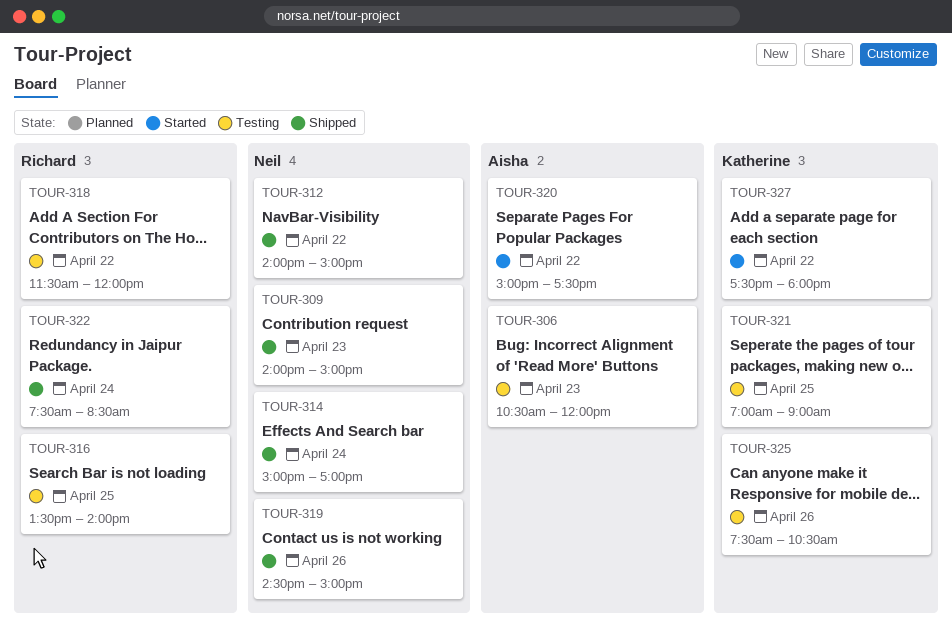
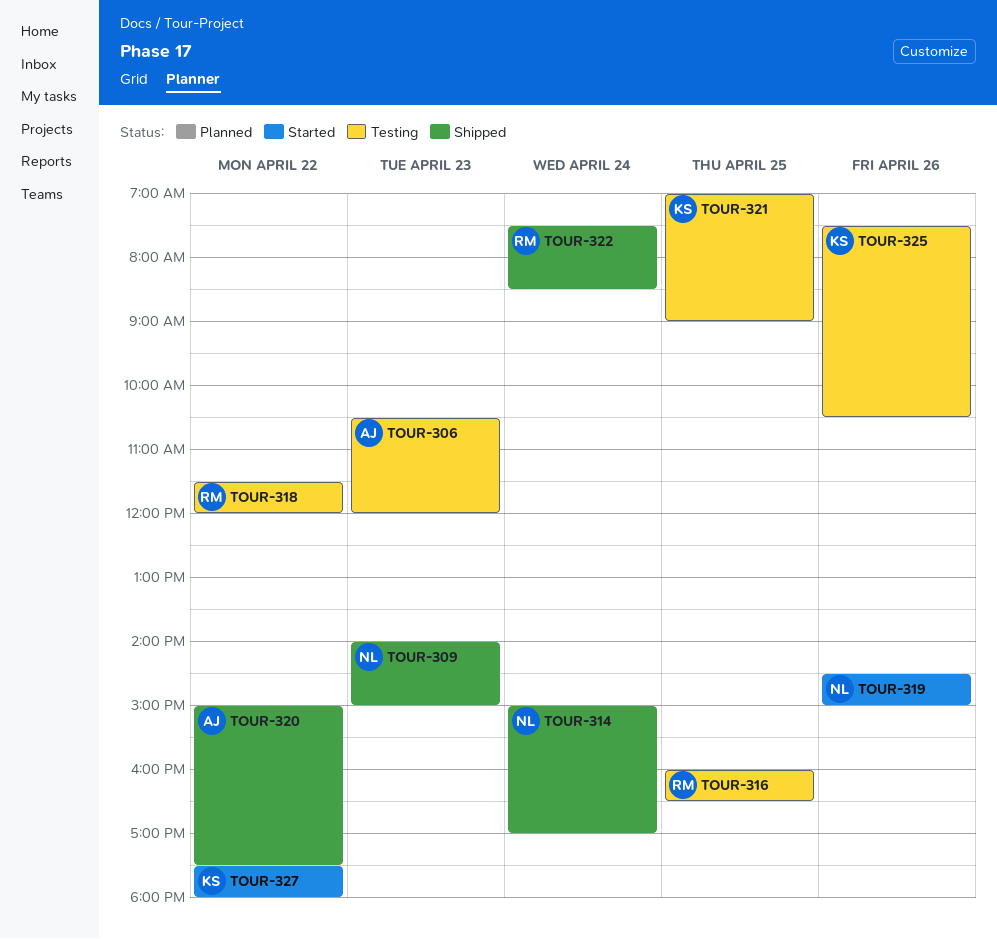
TOUR-312: present -> none
TOUR-316, begins: 13:30 -> 16:00
TOUR-316, ends: 14:00 -> 16:30
TOUR-319, status: Shipped -> Started
TOUR-320, status: Started -> Shipped

